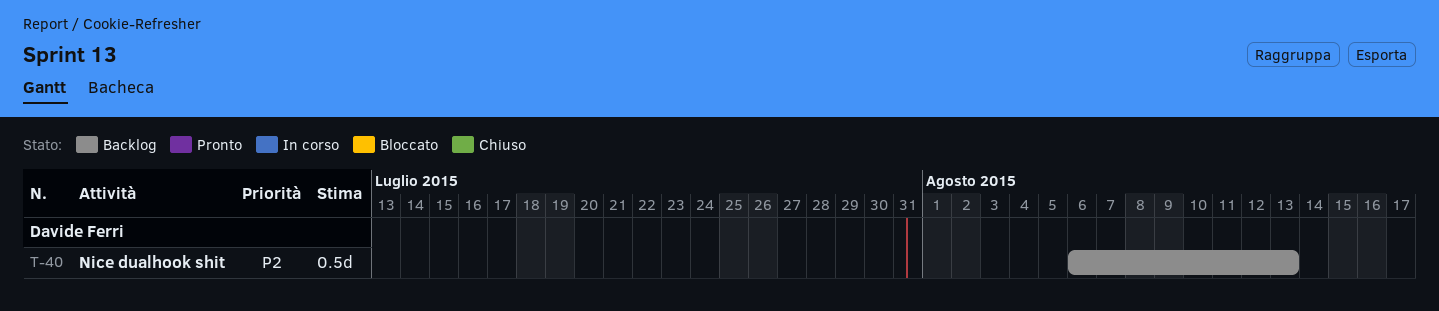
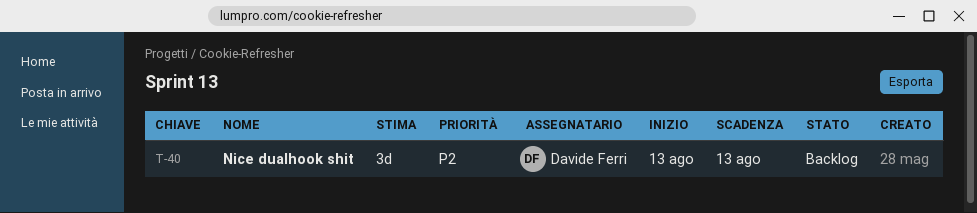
T-40, estimate: 0.5d -> 3d
T-40, start: Aug 6 -> Aug 13

